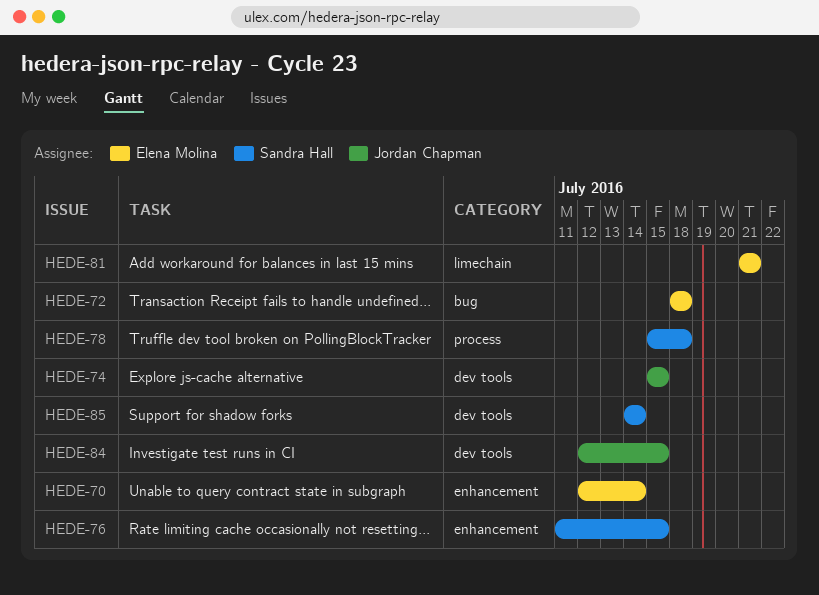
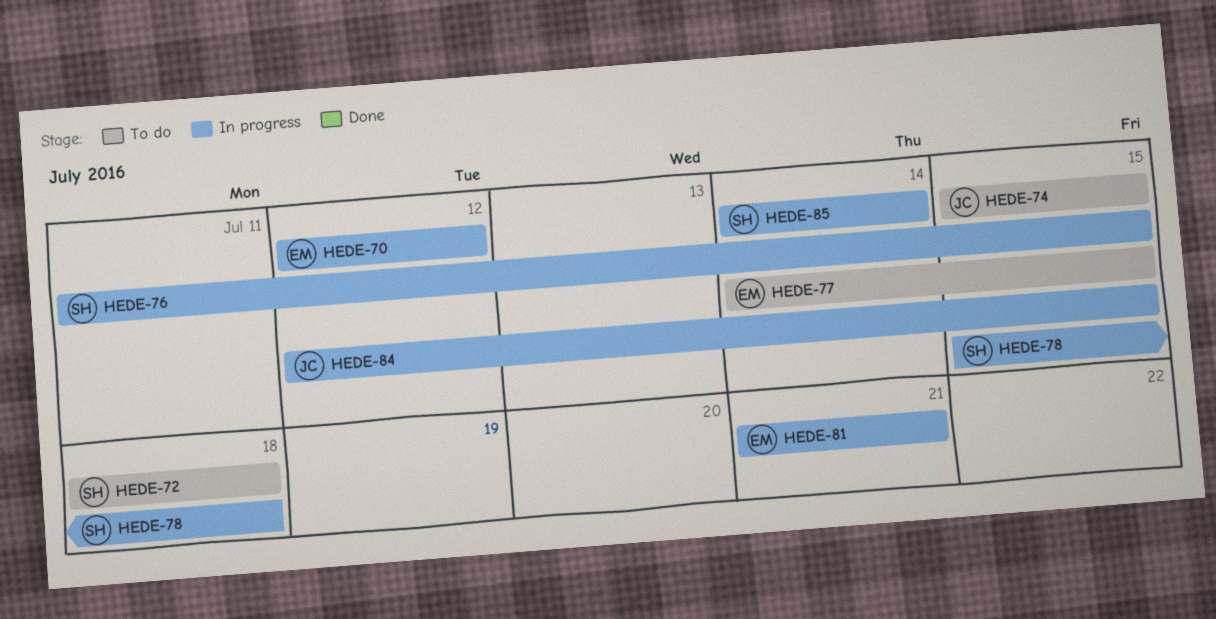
HEDE-70, due: Jul 14 -> Jul 12
HEDE-72, owner: Elena Molina -> Sandra Hall
HEDE-77: none -> present

